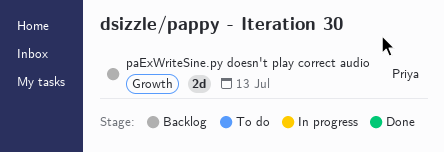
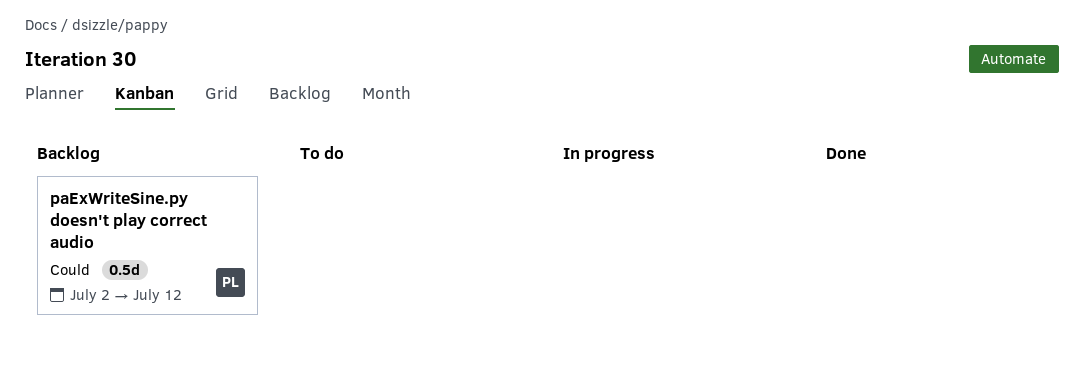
paExWriteSine.py doesn't play correct audio, estimate: 2d -> 0.5d
paExWriteSine.py doesn't play correct audio, due: Jul 13 -> Jul 12

